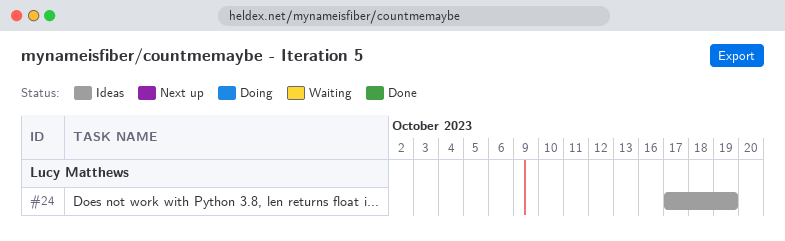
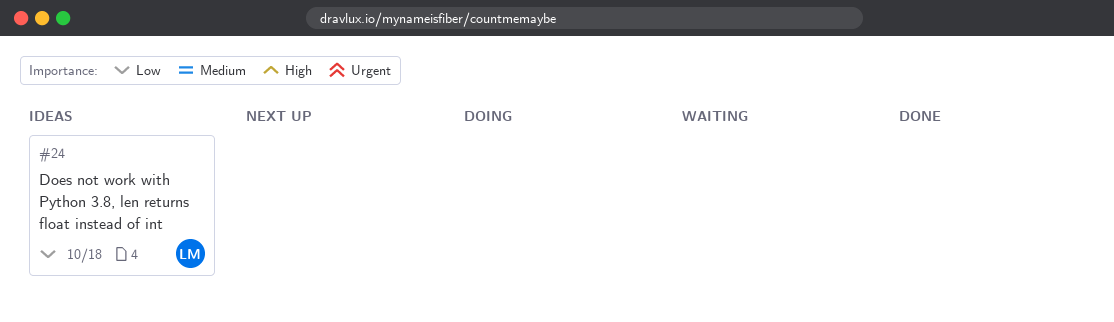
#24, due: Oct 19 -> Oct 18

